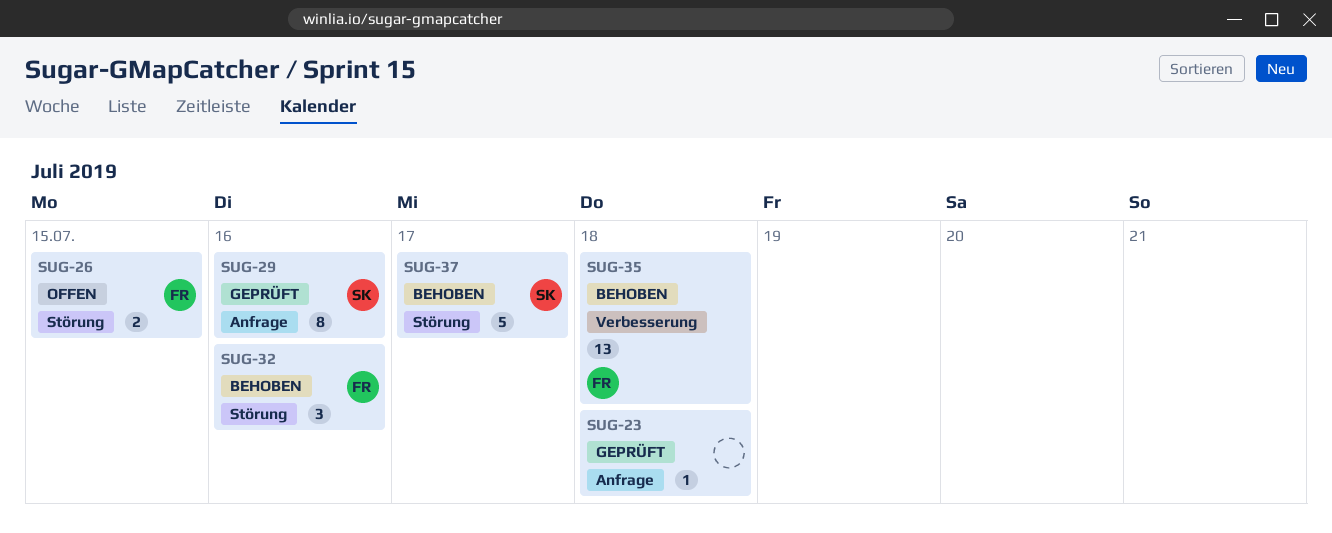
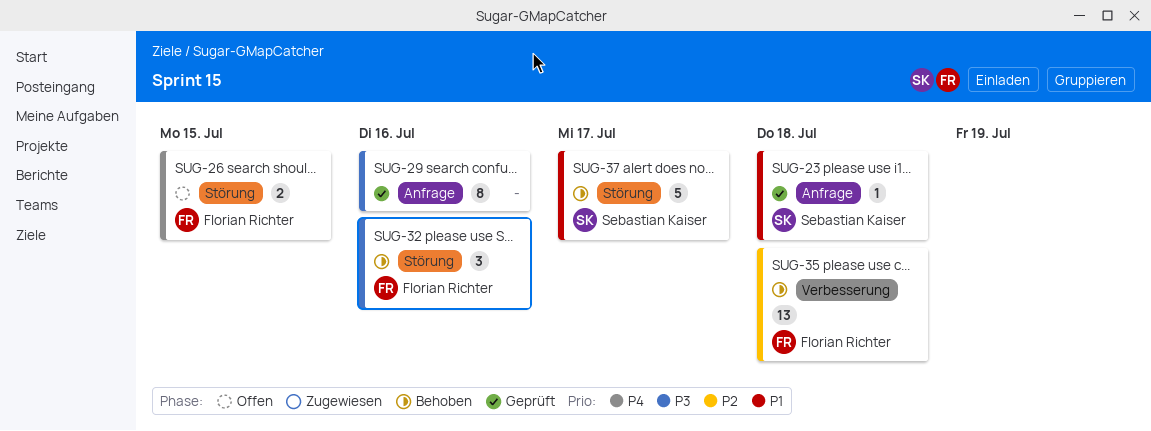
SUG-23, owner: none -> Sebastian Kaiser
SUG-29, owner: Sebastian Kaiser -> none

